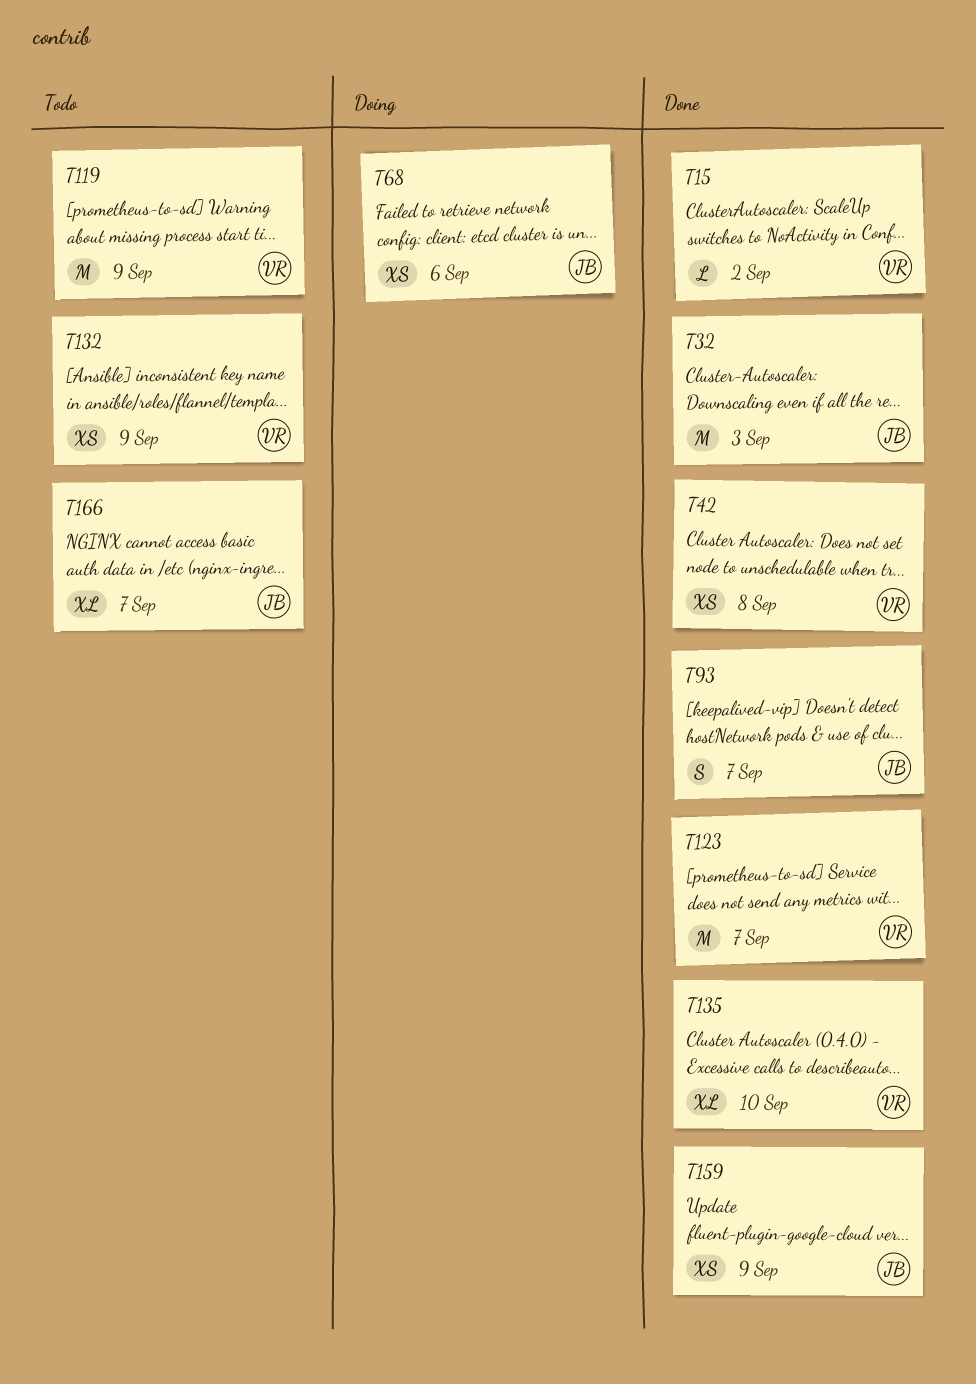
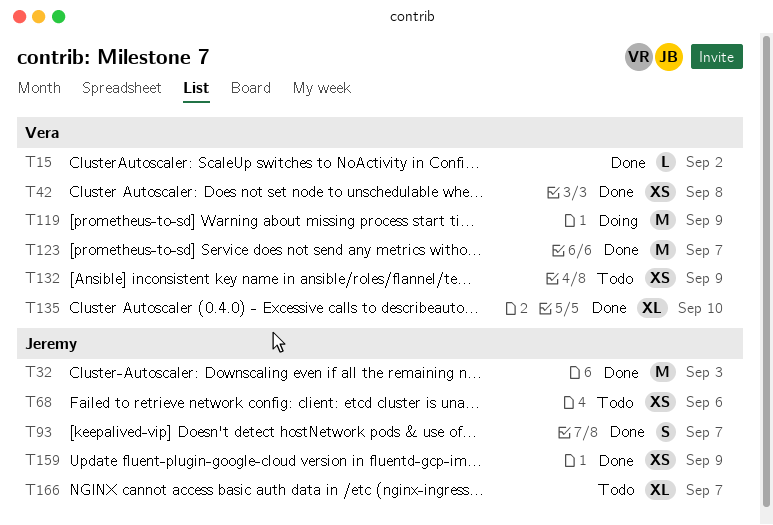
T68, status: Doing -> Todo
T119, status: Todo -> Doing

